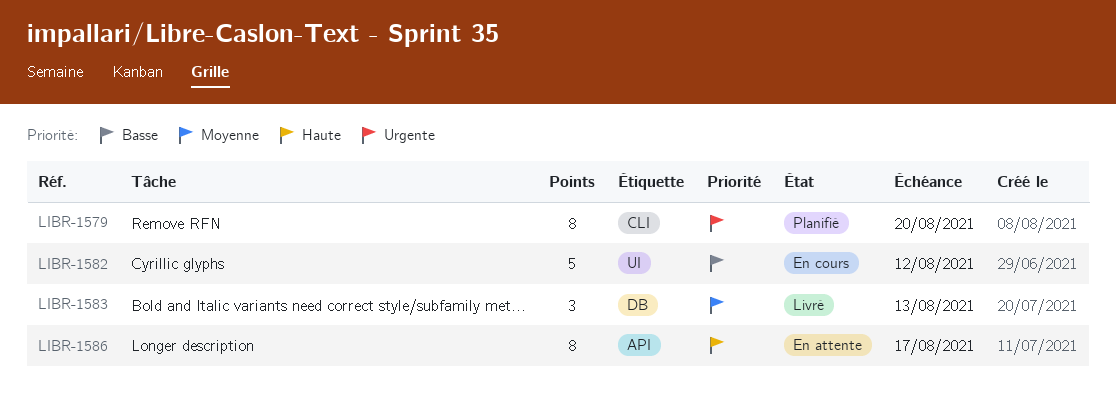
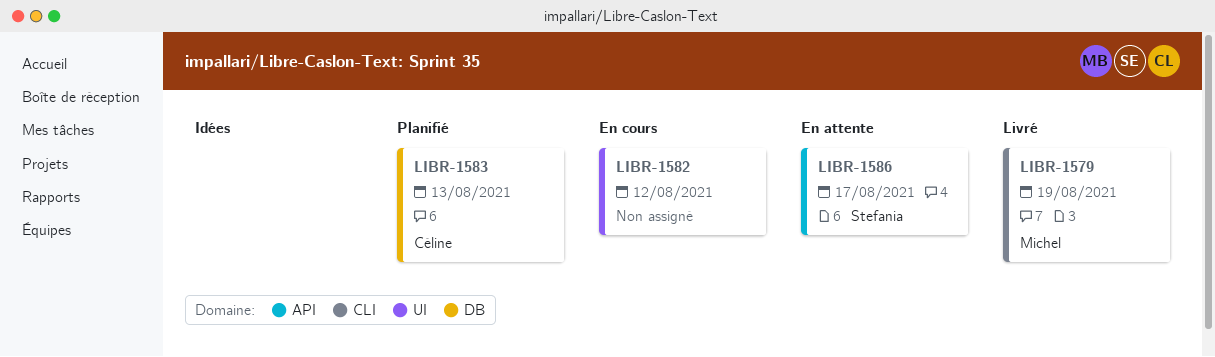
LIBR-1579, status: Planifié -> Livré
LIBR-1579, due: Aug 20 -> Aug 19
LIBR-1583, status: Livré -> Planifié

